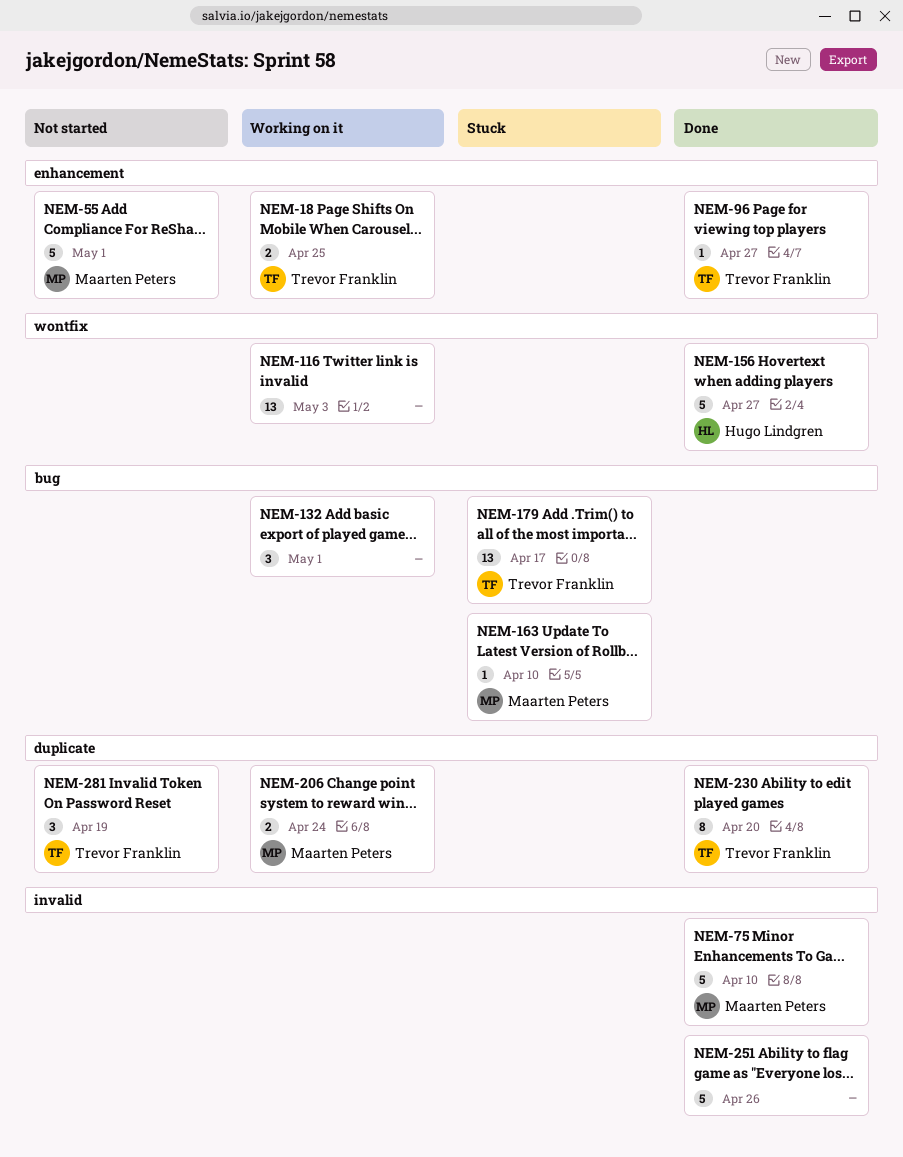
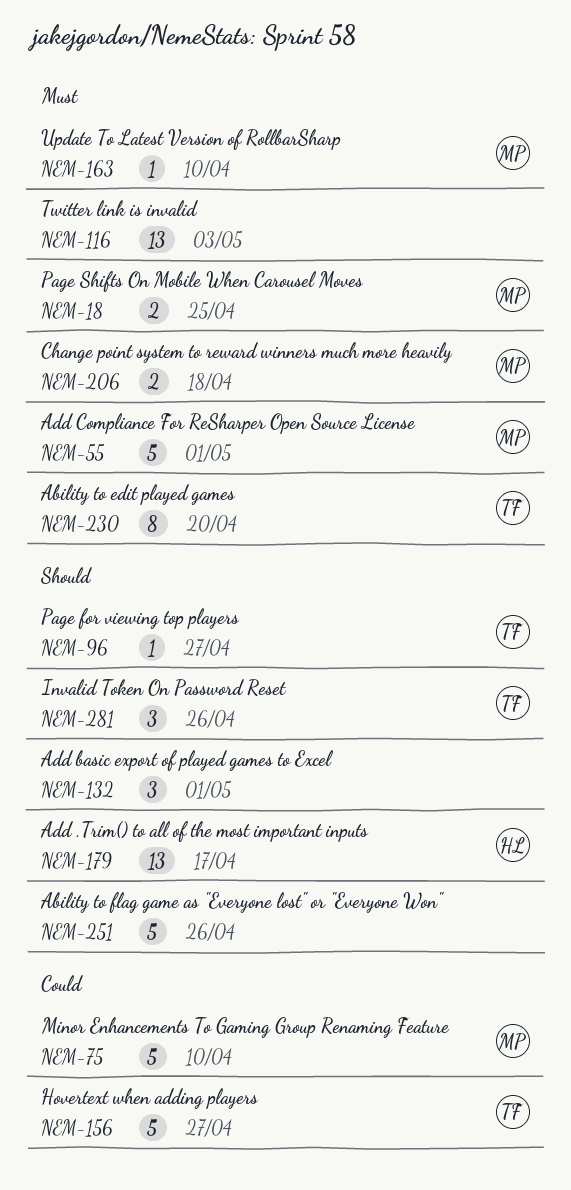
NEM-18, owner: Trevor Franklin -> Maarten Peters
NEM-156, owner: Hugo Lindgren -> Trevor Franklin
NEM-179, owner: Trevor Franklin -> Hugo Lindgren
NEM-206, due: Apr 24 -> Apr 18
NEM-281, due: Apr 19 -> Apr 26

